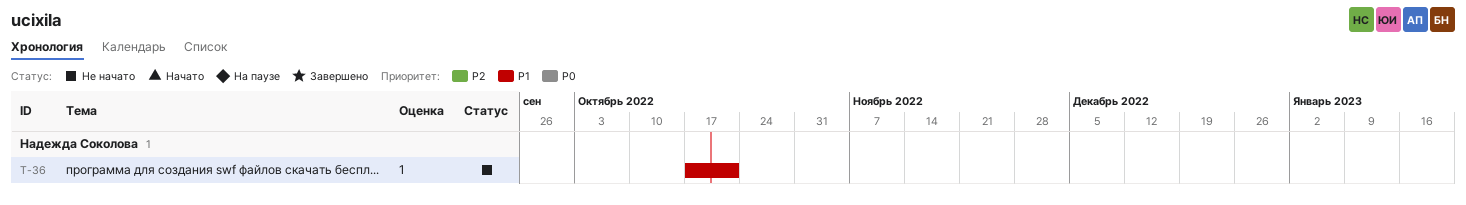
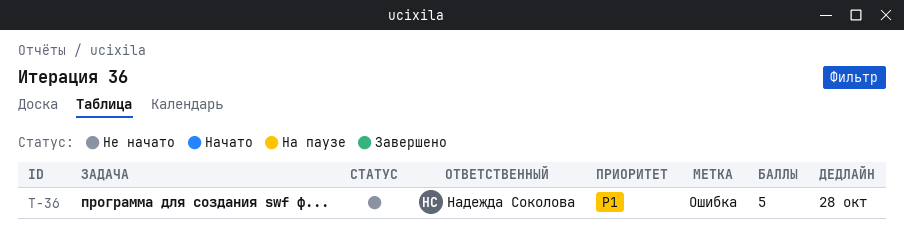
T-36, estimate: 1 -> 5
T-36, due: Oct 21 -> Oct 28

